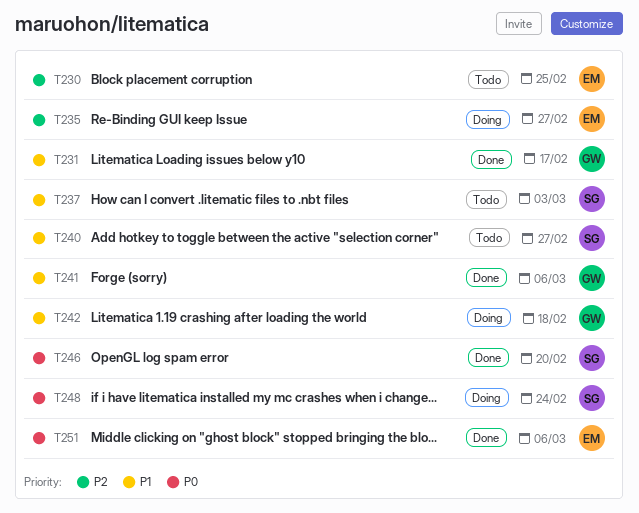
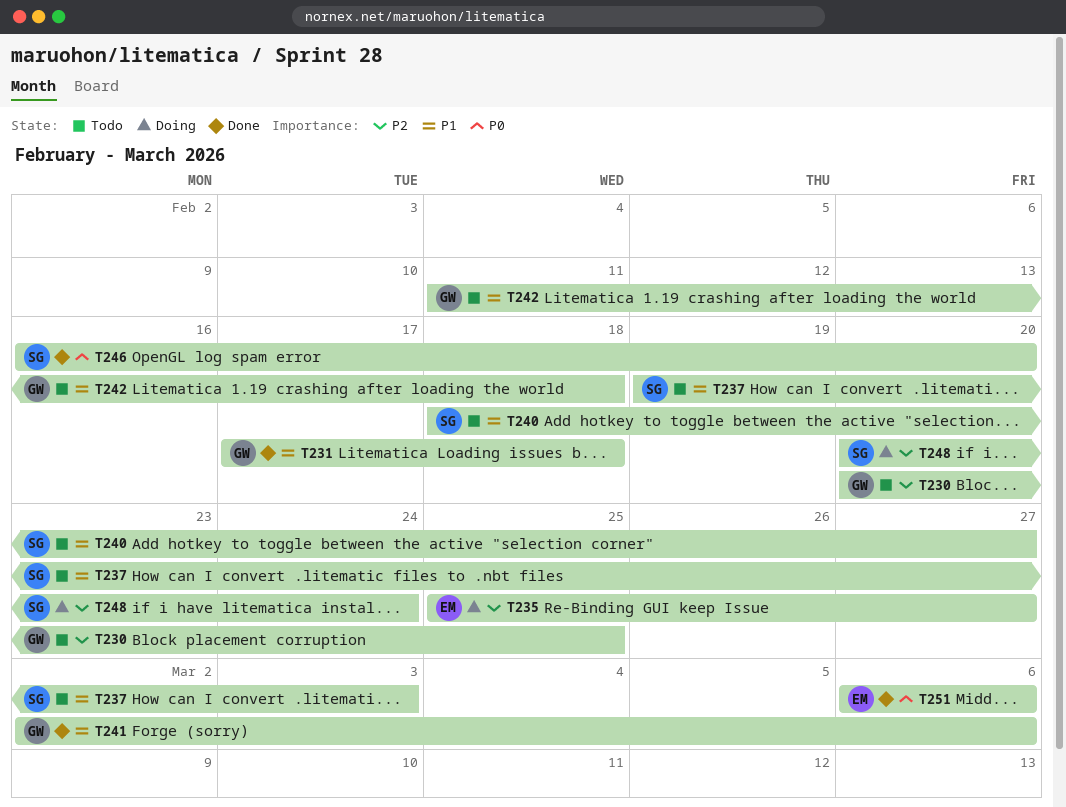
T230, owner: EM -> GW
T231, due: Feb 17 -> Feb 18
T242, status: Doing -> Todo
T248, priority: P0 -> P2

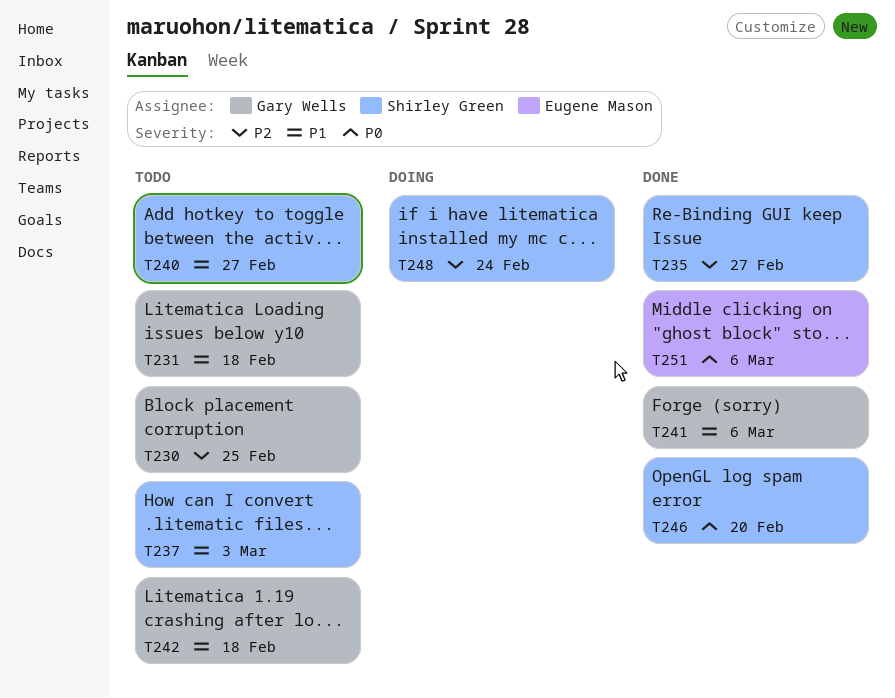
T231, status: Done -> Todo
T235, status: Doing -> Done
T235, owner: Eugene Mason -> Shirley Green

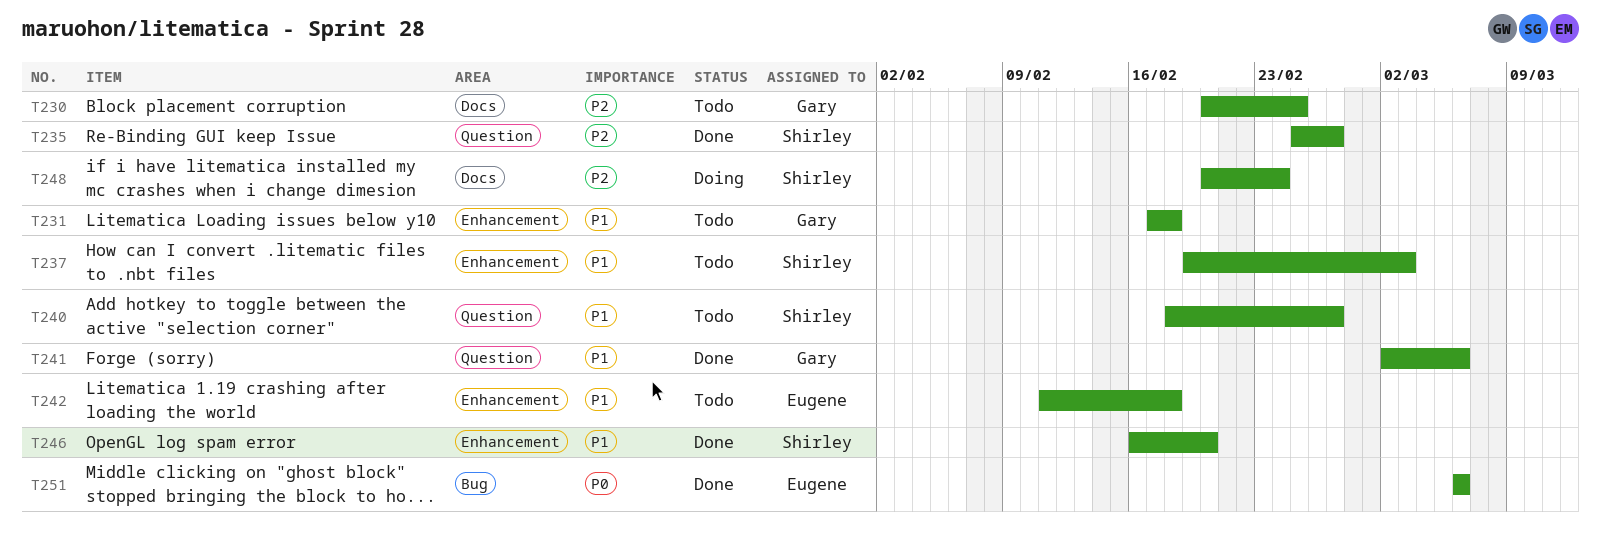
T242, owner: Gary Wells -> Eugene Mason
T246, priority: P0 -> P1

